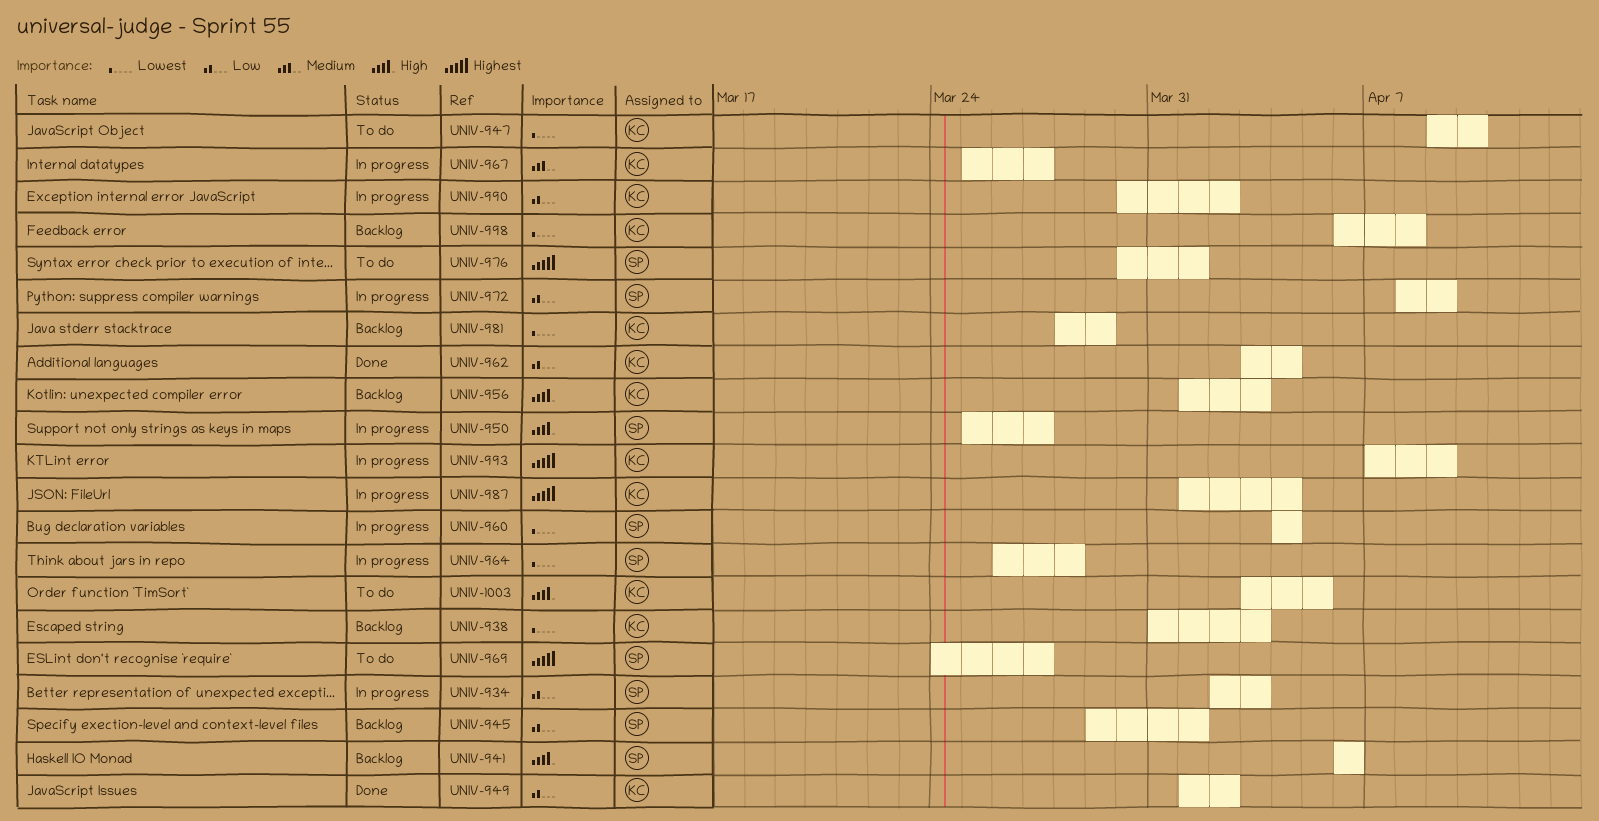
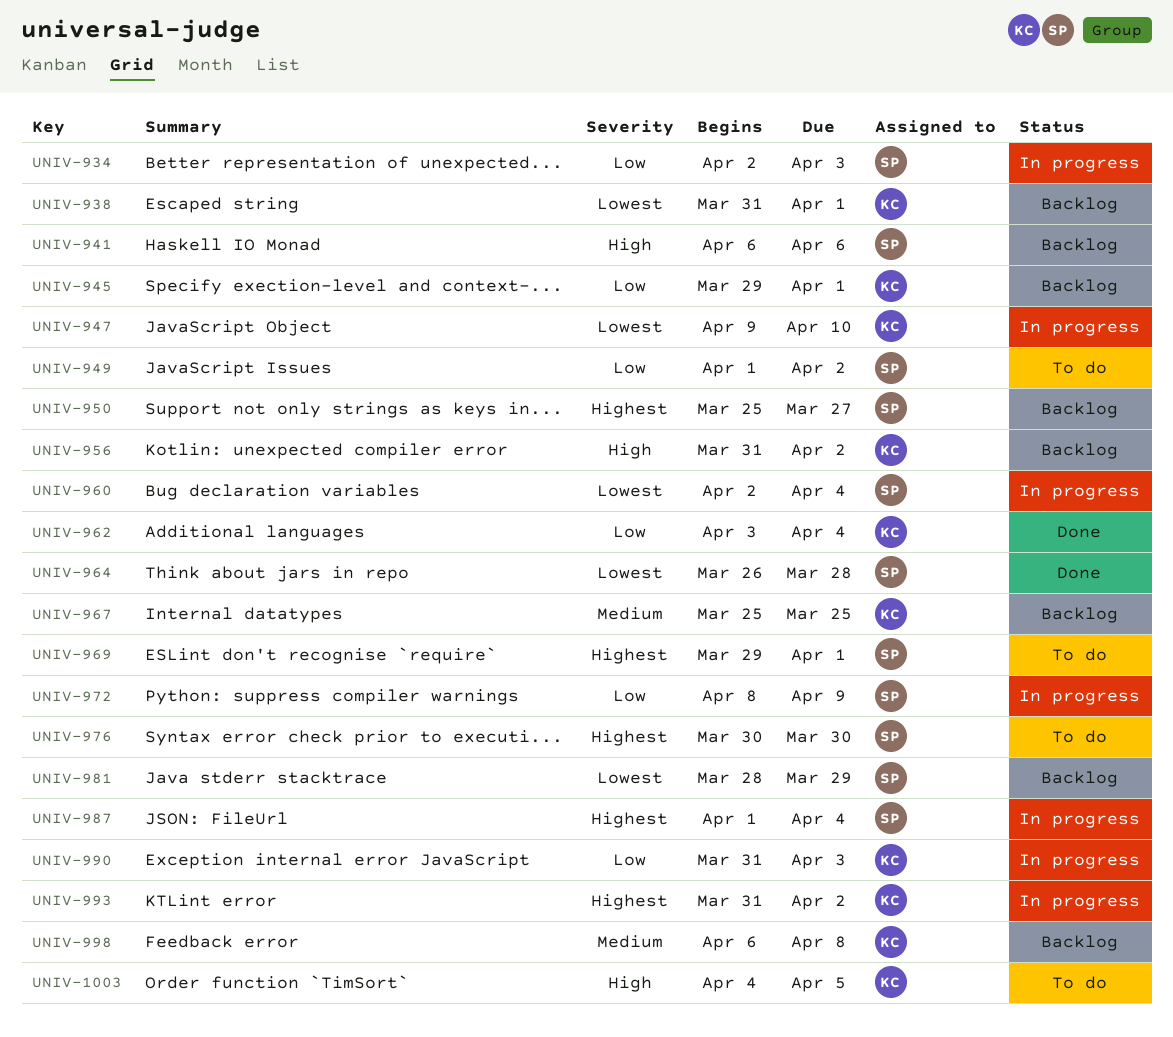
UNIV-938, due: Apr 3 -> Apr 1
UNIV-945, owner: SP -> KC
UNIV-947, status: To do -> In progress
UNIV-949, status: Done -> To do
UNIV-949, owner: KC -> SP
UNIV-950, status: In progress -> Backlog
UNIV-950, priority: High -> Highest
UNIV-956, start: Apr 1 -> Mar 31
UNIV-956, due: Apr 3 -> Apr 2
UNIV-960, start: Apr 4 -> Apr 2
UNIV-964, status: In progress -> Done
UNIV-967, status: In progress -> Backlog
UNIV-967, due: Mar 27 -> Mar 25
UNIV-969, start: Mar 24 -> Mar 29
UNIV-969, due: Mar 27 -> Apr 1
UNIV-976, due: Apr 1 -> Mar 30
UNIV-981, owner: KC -> SP
UNIV-987, owner: KC -> SP
UNIV-990, start: Mar 30 -> Mar 31
UNIV-990, due: Apr 2 -> Apr 3
UNIV-993, start: Apr 7 -> Mar 31
UNIV-993, due: Apr 9 -> Apr 2
UNIV-998, priority: Lowest -> Medium
UNIV-1003, start: Apr 3 -> Apr 4

